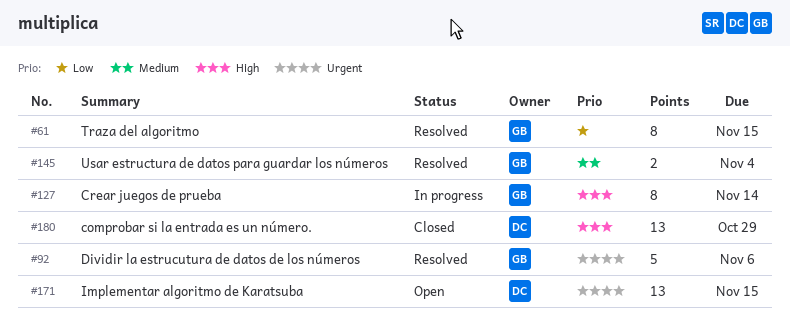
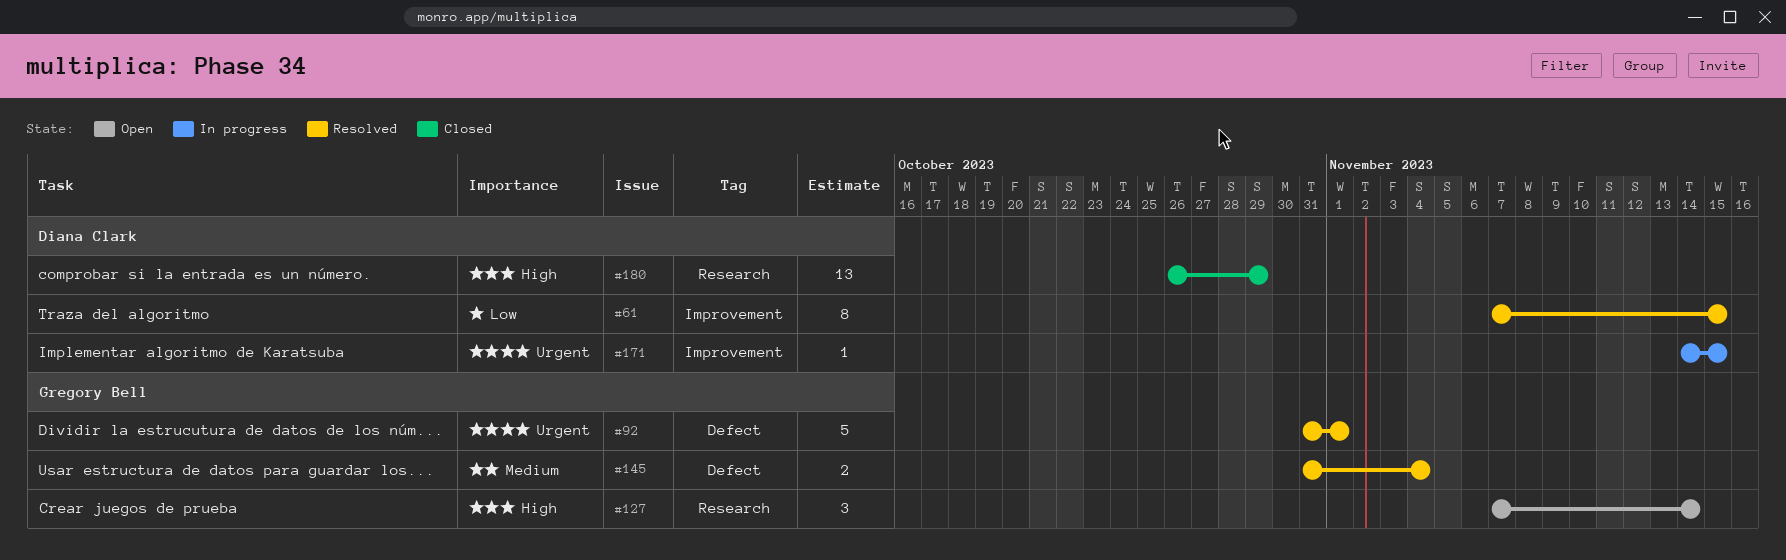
#61, owner: Gregory Bell -> Diana Clark
#92, due: Nov 6 -> Nov 1
#127, status: In progress -> Open
#127, estimate: 8 -> 3
#171, status: Open -> In progress
#171, estimate: 13 -> 1

